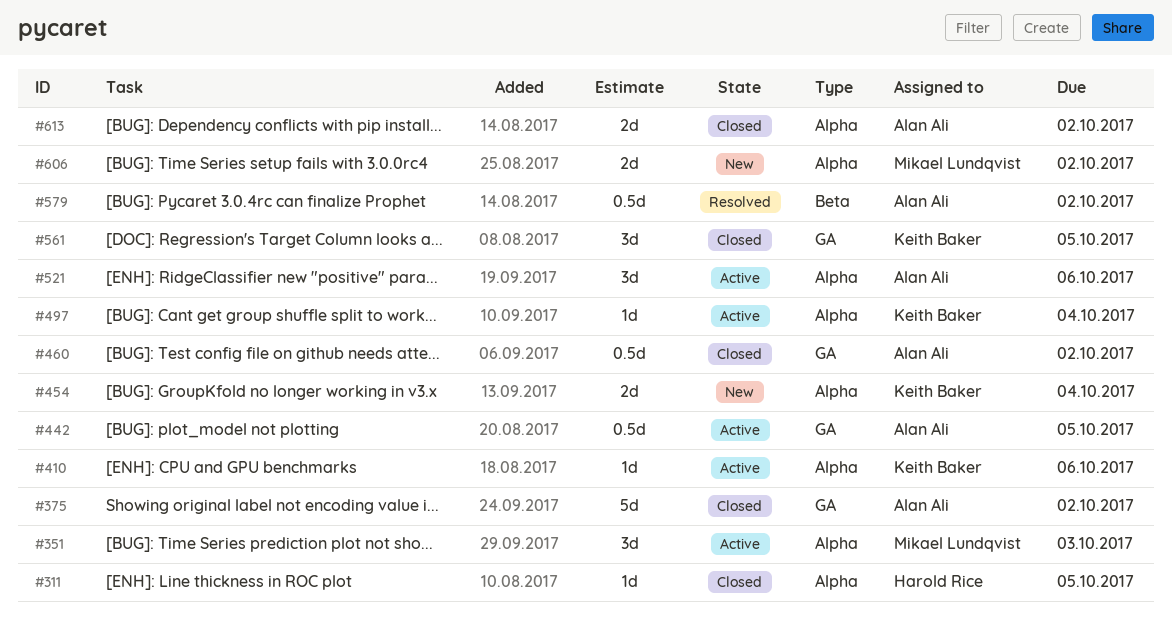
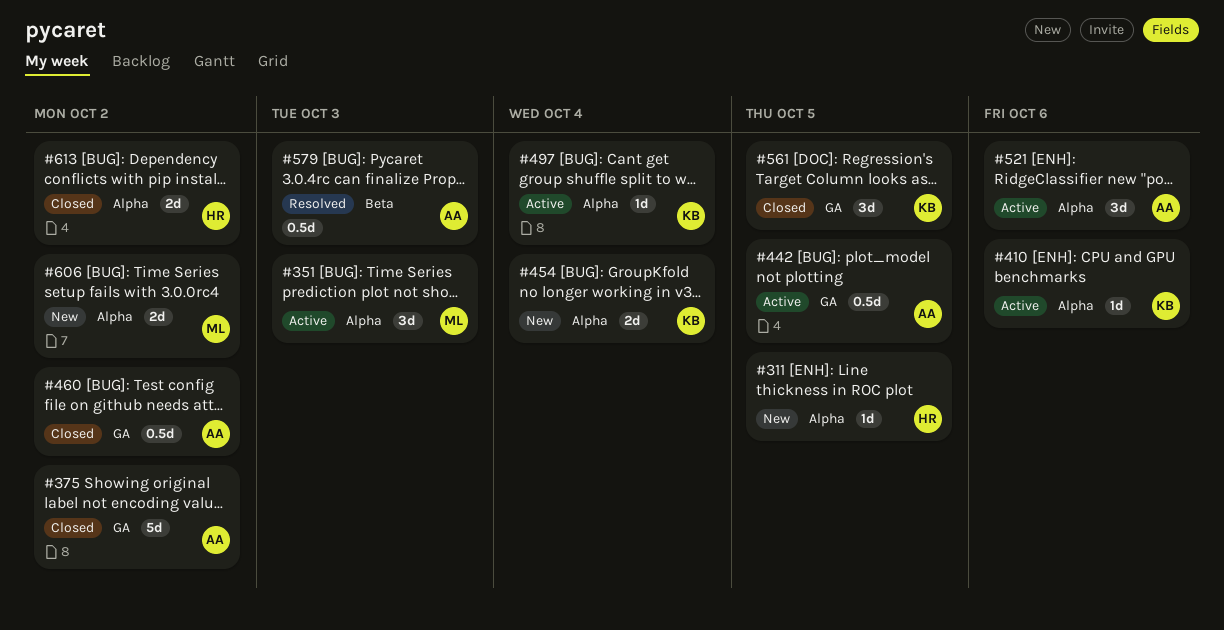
#311, status: Closed -> New
#579, due: Oct 2 -> Oct 3
#613, owner: Alan Ali -> Harold Rice

